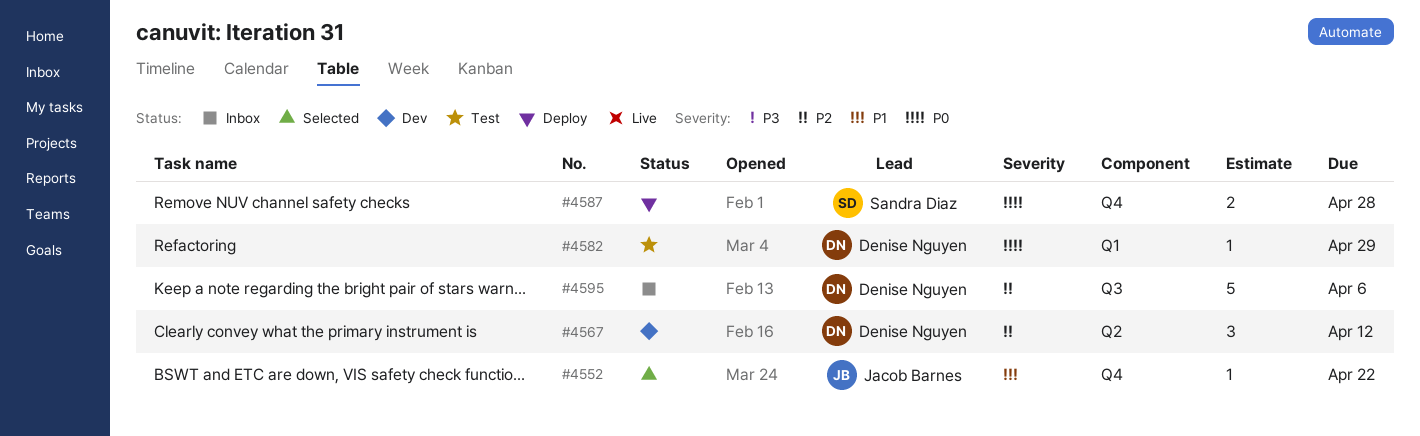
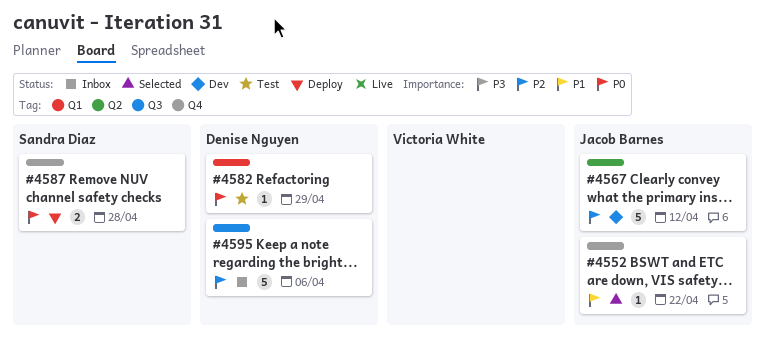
#4567, owner: Denise Nguyen -> Jacob Barnes
#4567, estimate: 3 -> 5

